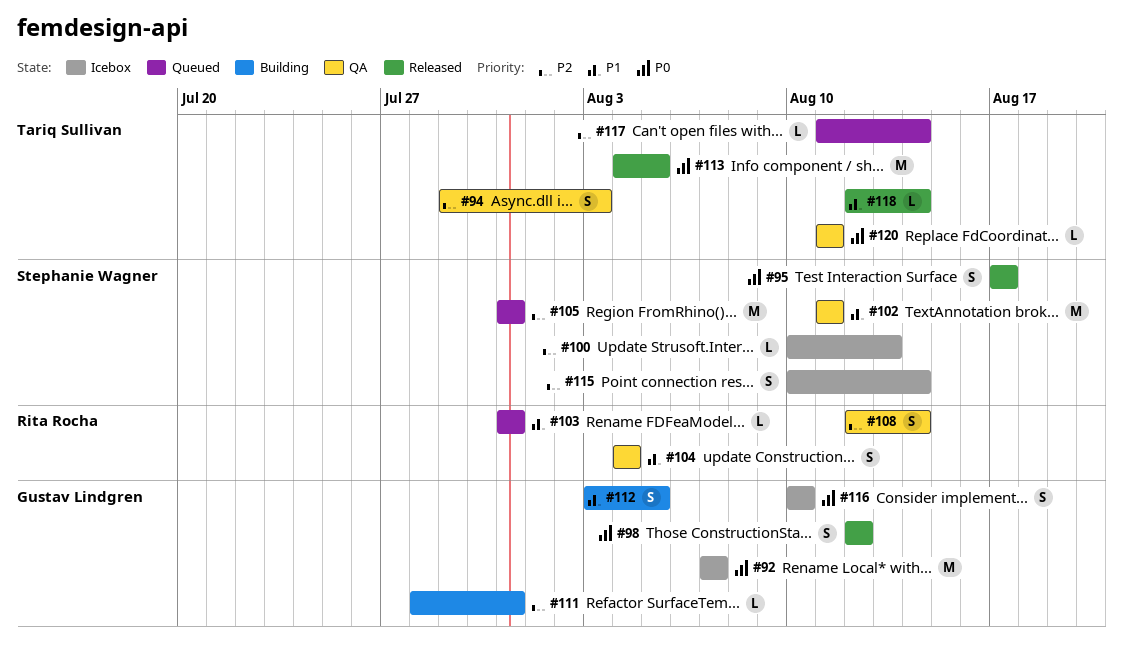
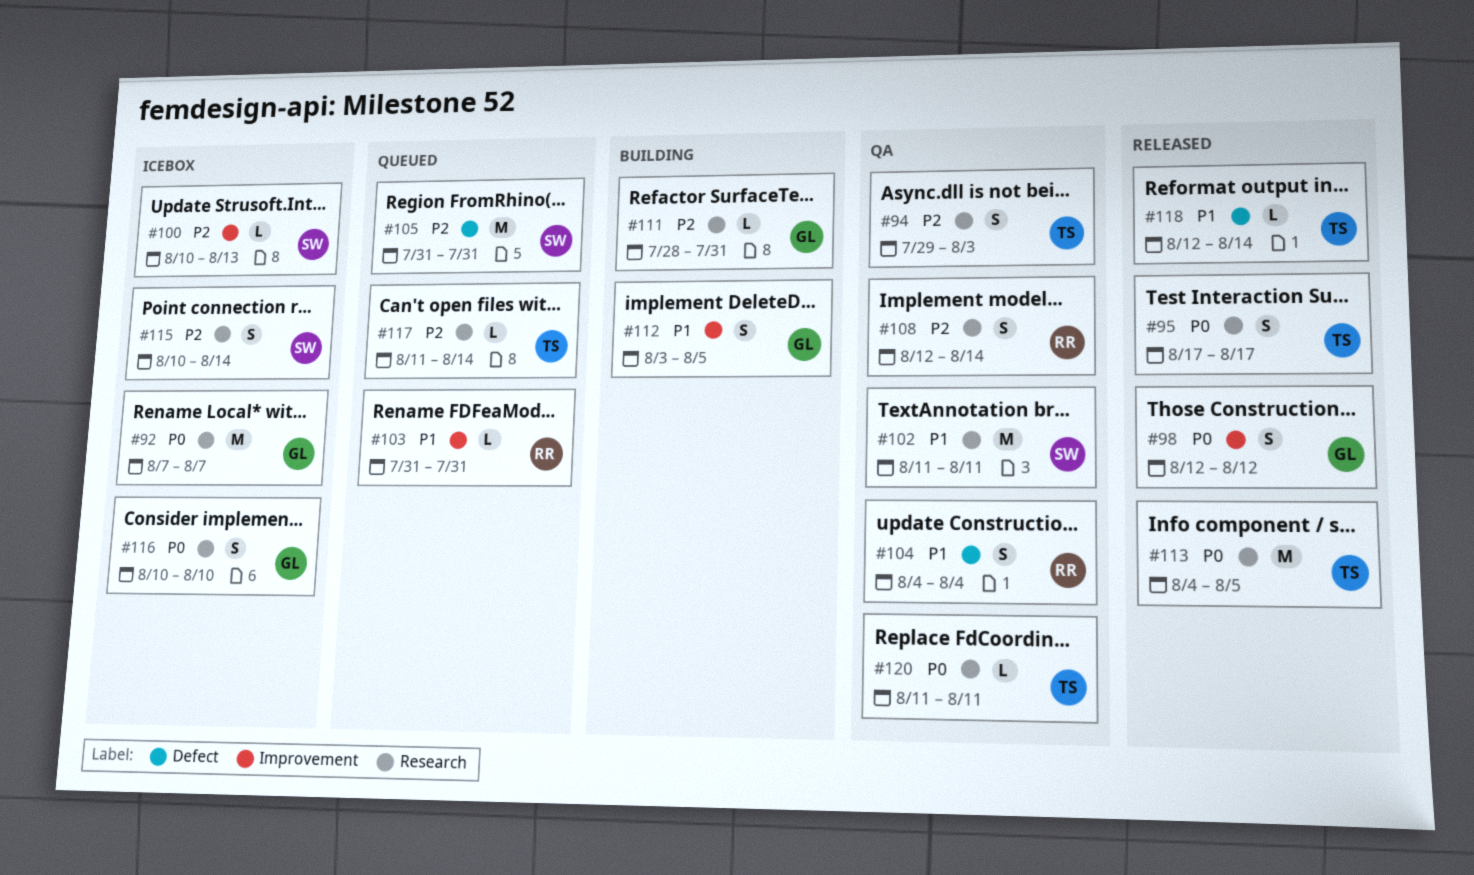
#95, owner: Stephanie Wagner -> Tariq Sullivan

